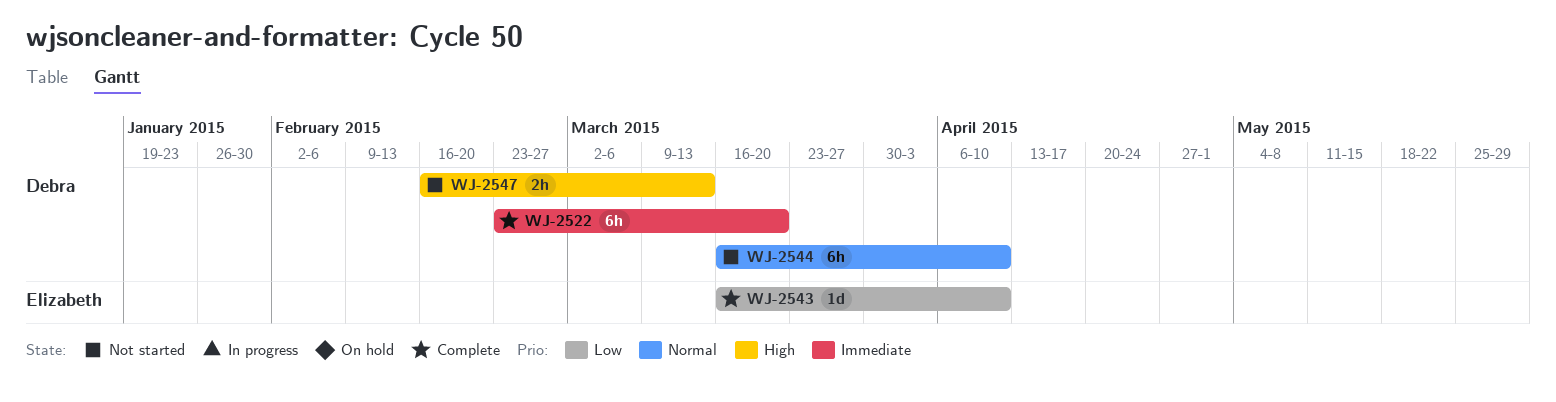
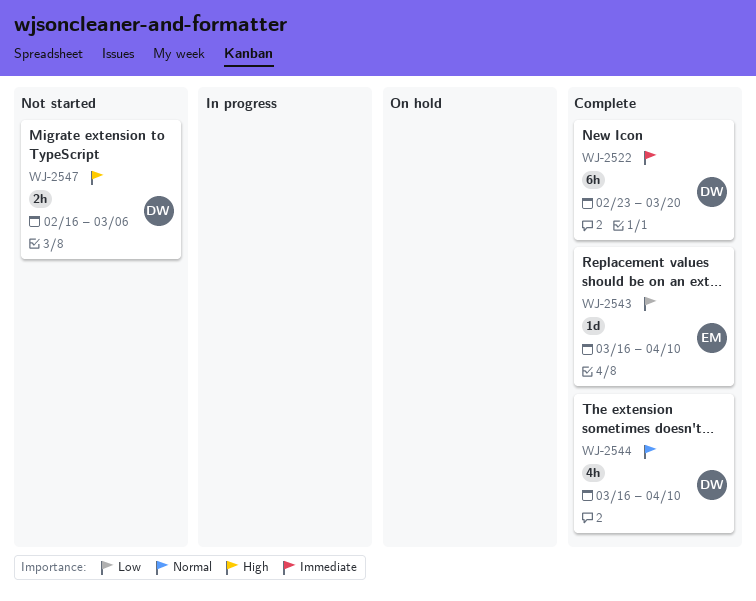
WJ-2544, status: Not started -> Complete
WJ-2544, estimate: 6h -> 4h
WJ-2547, due: Mar 13 -> Mar 6

